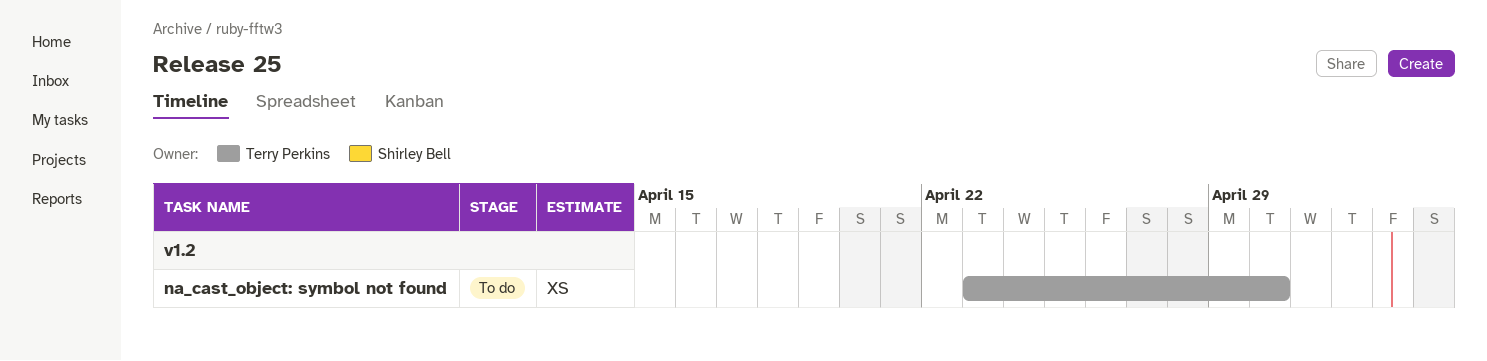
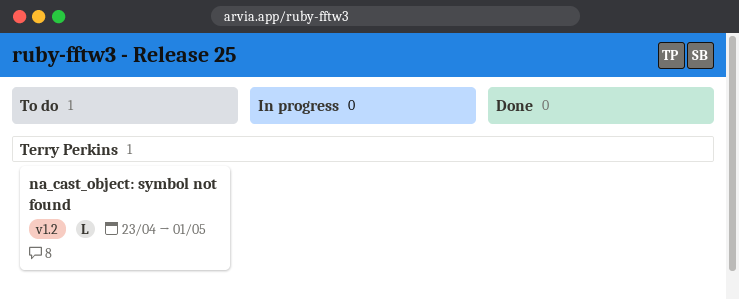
na_cast_object: symbol not found, estimate: XS -> L
na_cast_object: symbol not found, due: Apr 30 -> May 1

